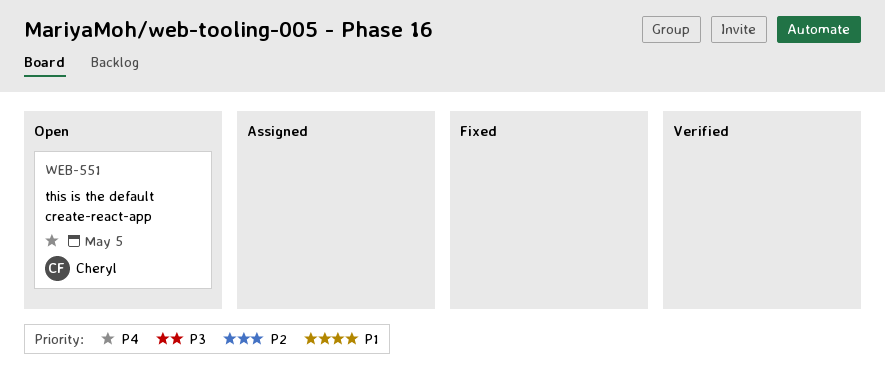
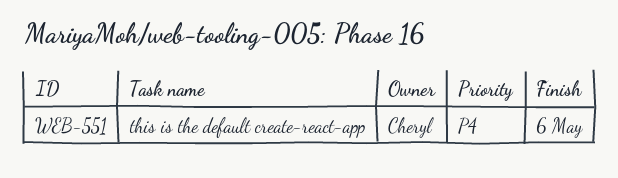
WEB-551, due: May 5 -> May 6

